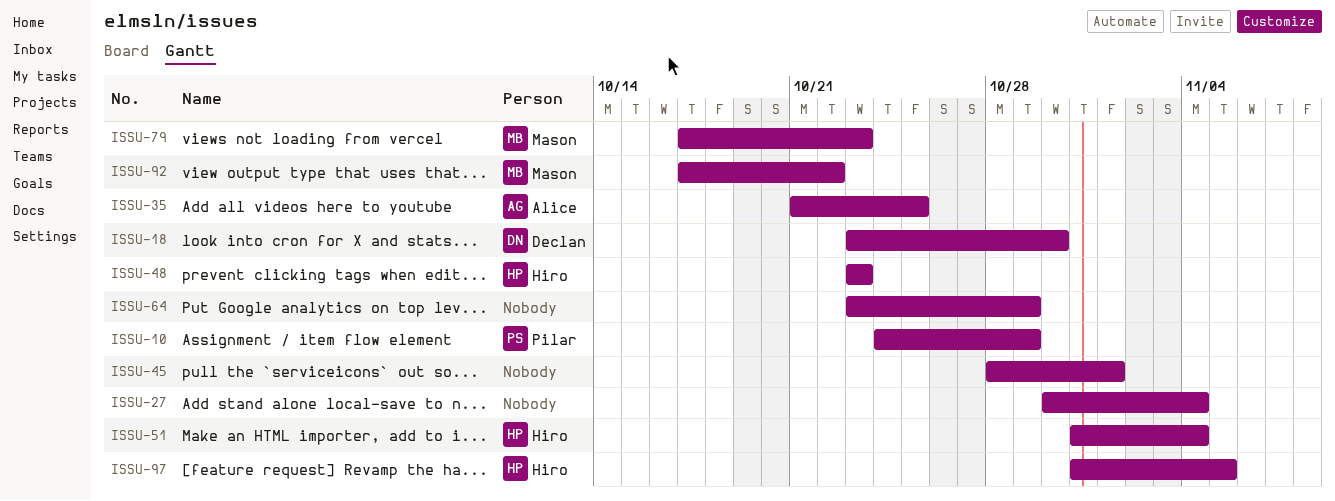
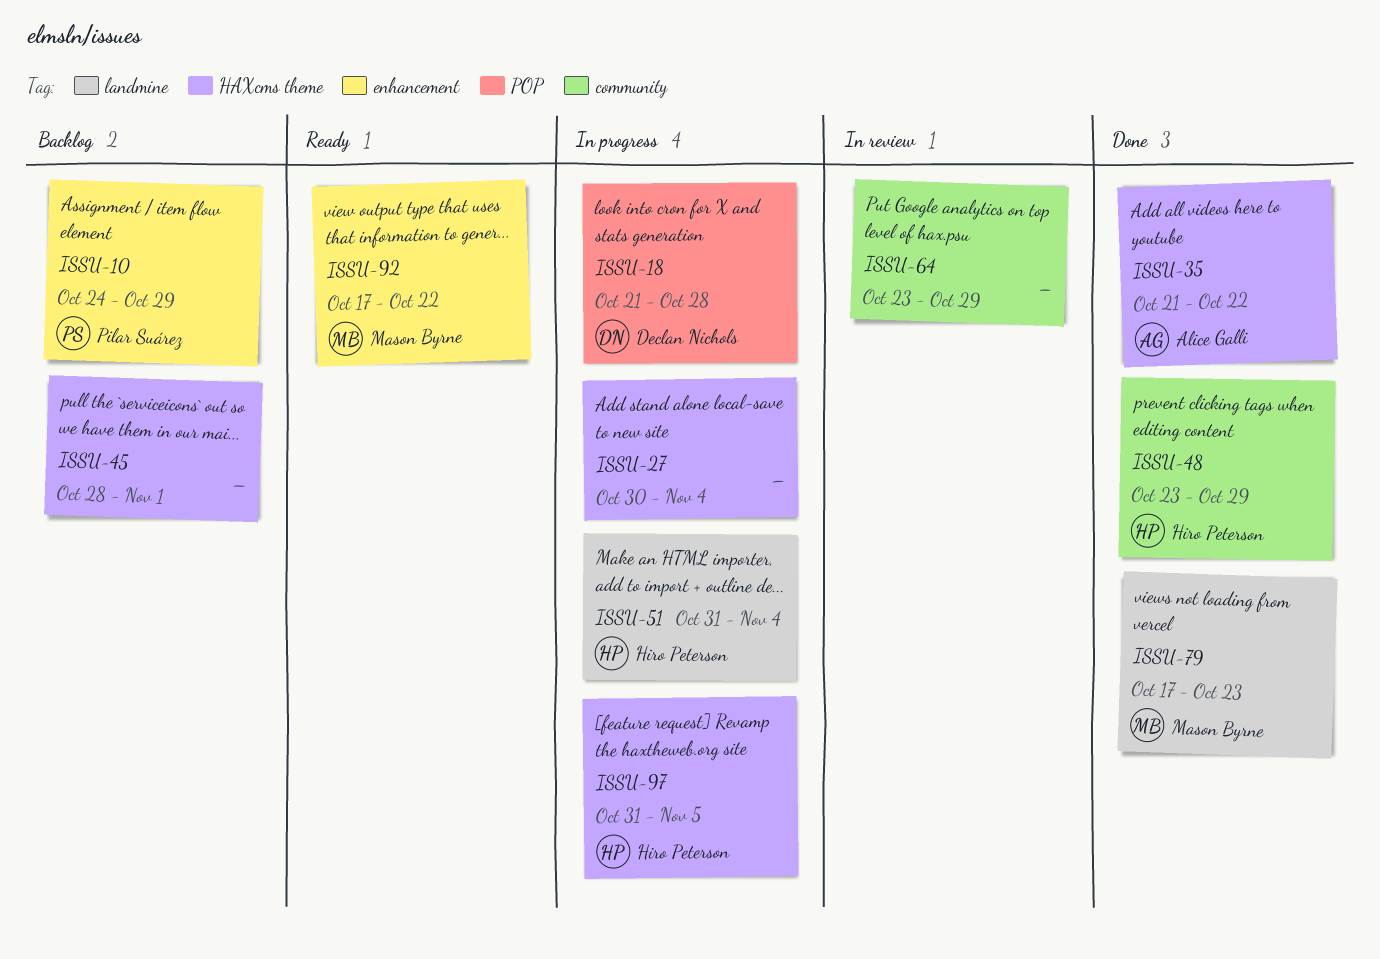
ISSU-18, start: Oct 23 -> Oct 21
ISSU-18, due: Oct 30 -> Oct 28
ISSU-35, due: Oct 25 -> Oct 22
ISSU-48, due: Oct 23 -> Oct 29

